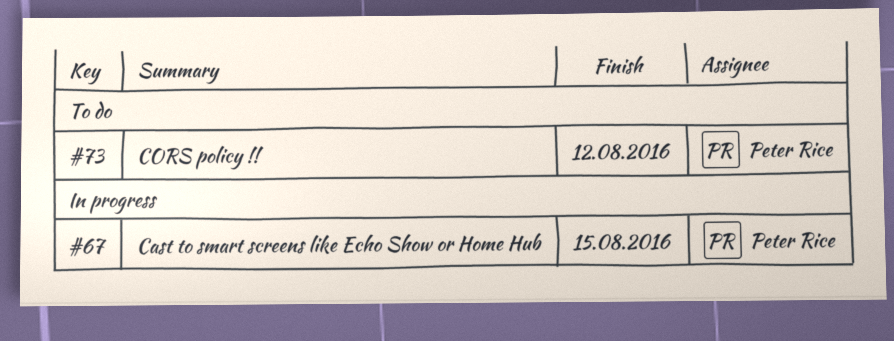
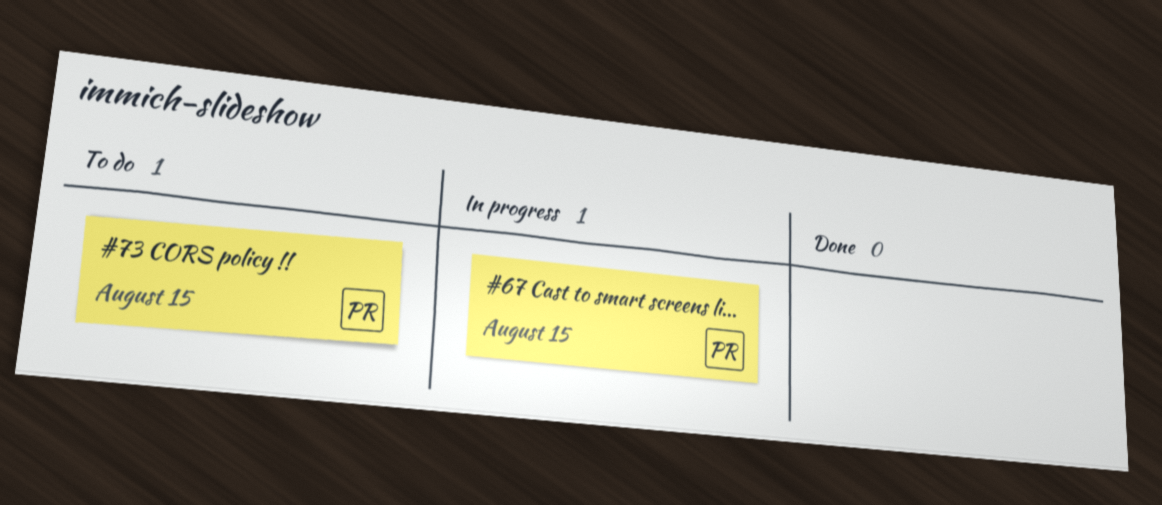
#73, due: Aug 12 -> Aug 15

